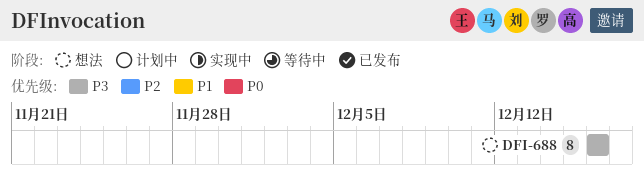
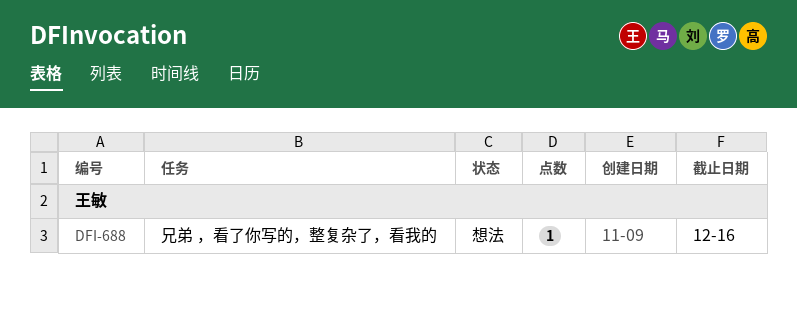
DFI-688, estimate: 8 -> 1

